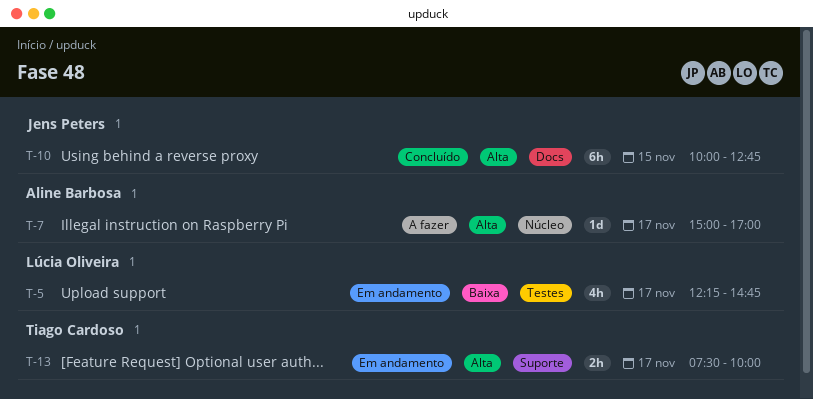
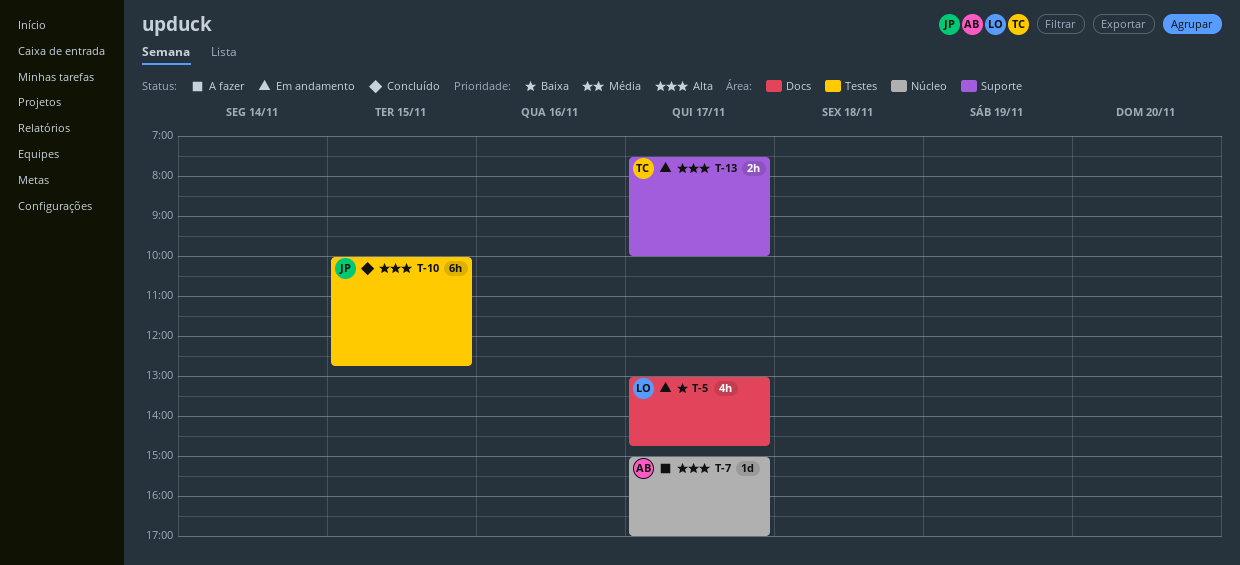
T-5, label: Testes -> Docs
T-5, begins: 12:15 -> 13:00
T-10, label: Docs -> Testes

